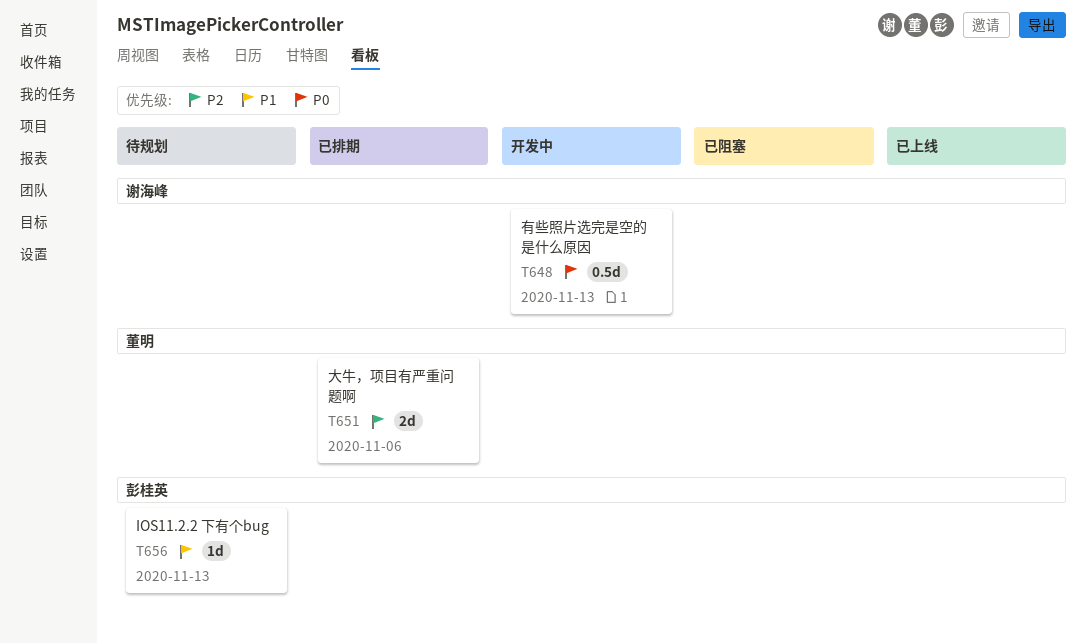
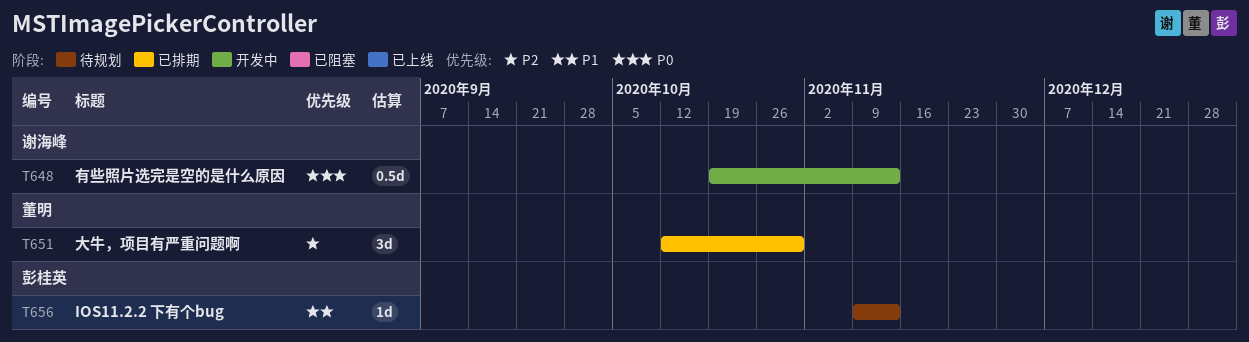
T651, estimate: 2d -> 3d
T651, due: Nov 6 -> Oct 30

